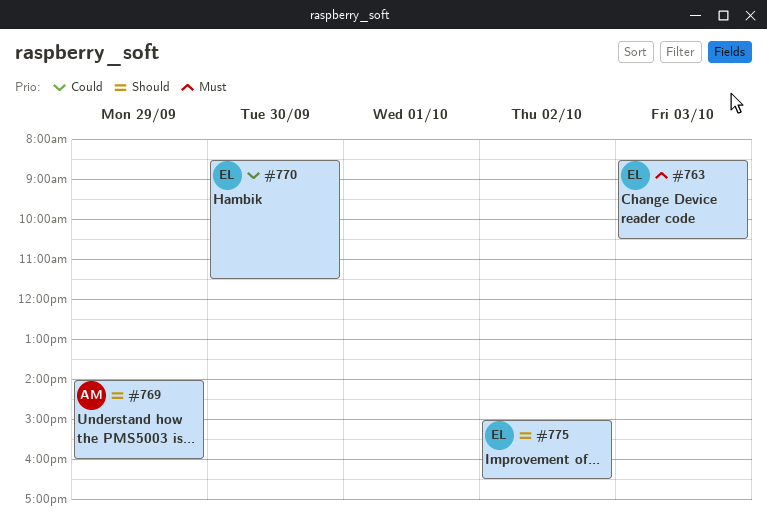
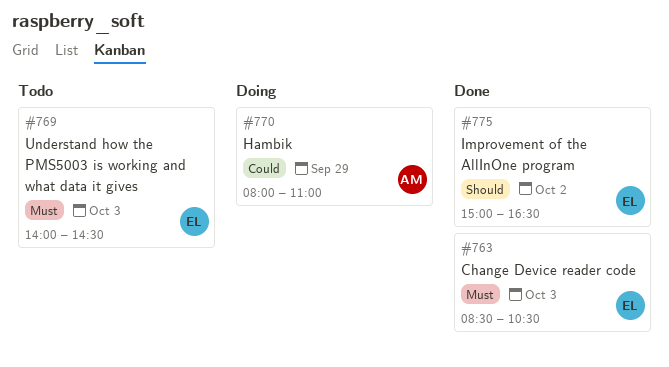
#769, owner: AM -> EL
#769, priority: Should -> Must
#769, day: Sep 29 -> Oct 3
#769, ends: 16:00 -> 14:30
#770, owner: EL -> AM
#770, day: Sep 30 -> Sep 29
#770, begins: 08:30 -> 08:00
#770, ends: 11:30 -> 11:00

